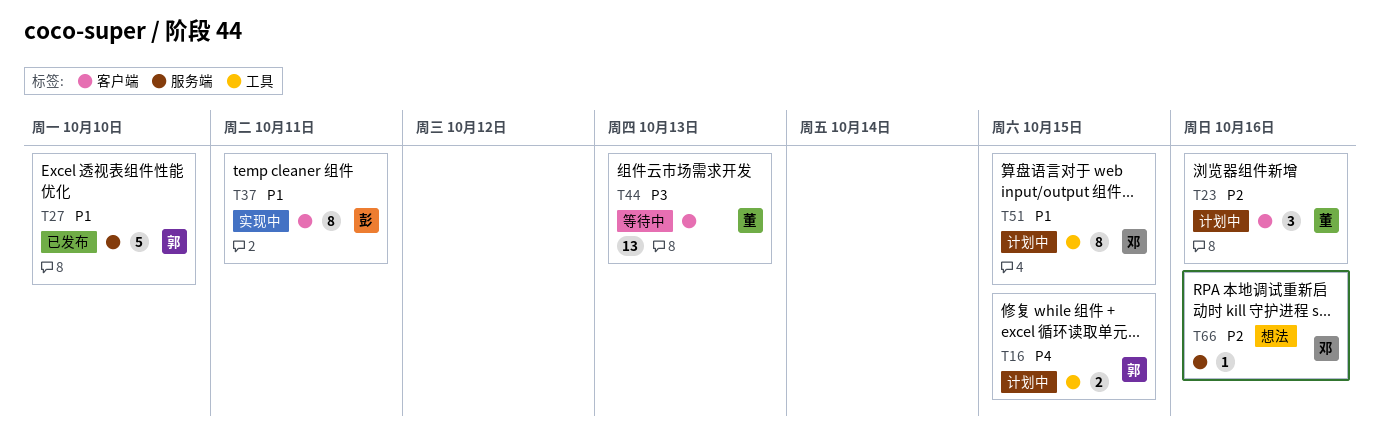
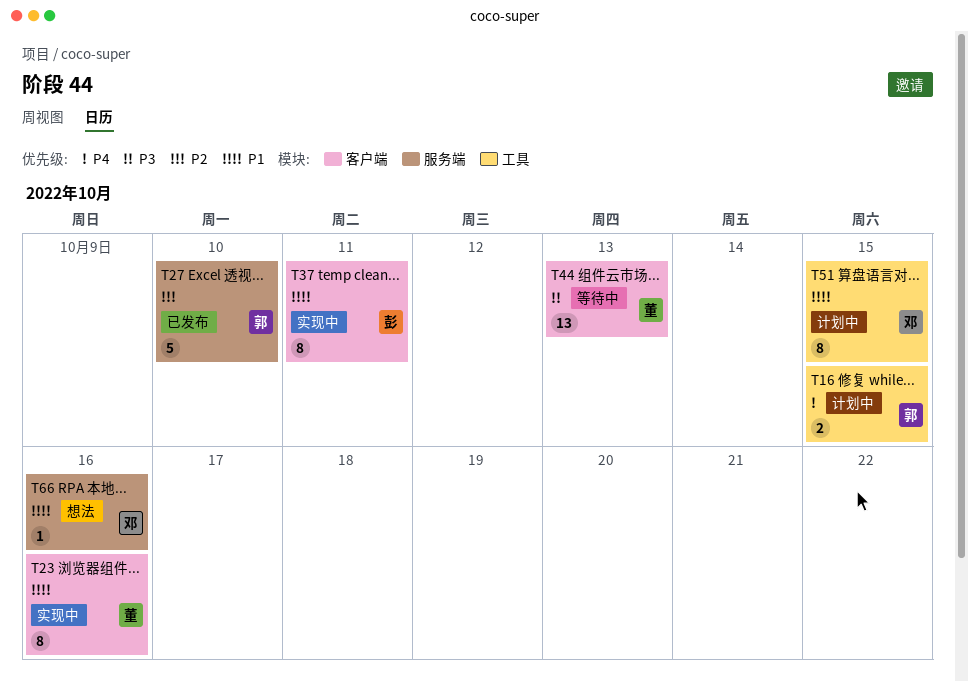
T23, status: 计划中 -> 实现中
T23, priority: P2 -> P1
T23, estimate: 3 -> 8
T27, priority: P1 -> P2
T66, priority: P2 -> P1

